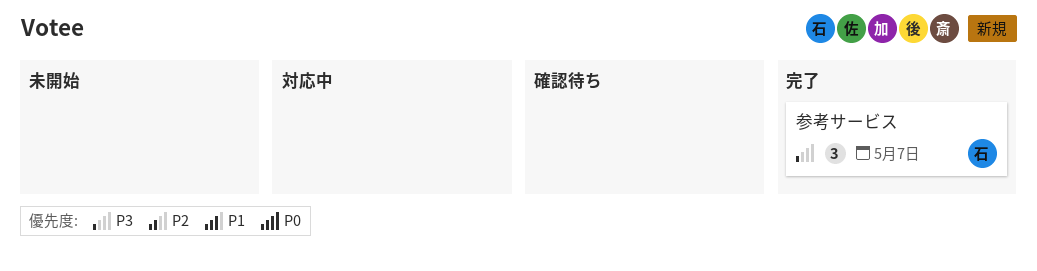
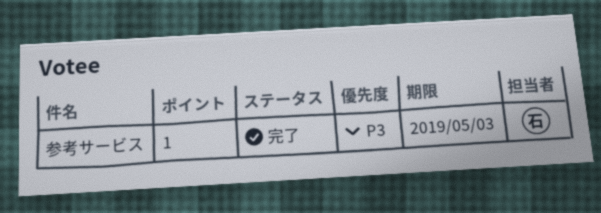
参考サービス, estimate: 3 -> 1
参考サービス, due: May 7 -> May 3

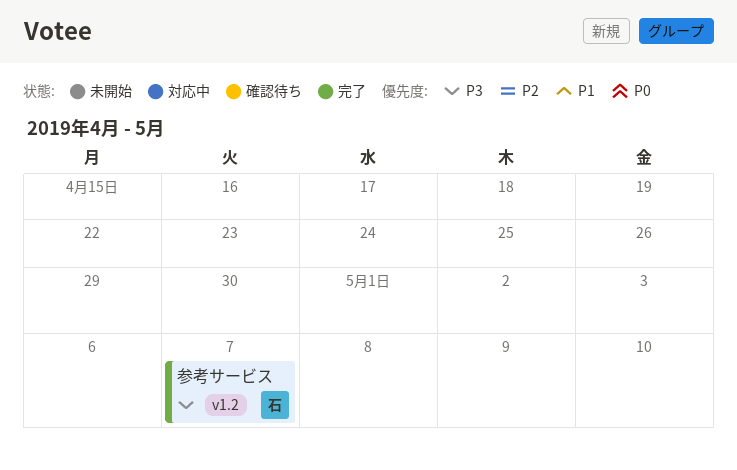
参考サービス, due: May 3 -> May 7

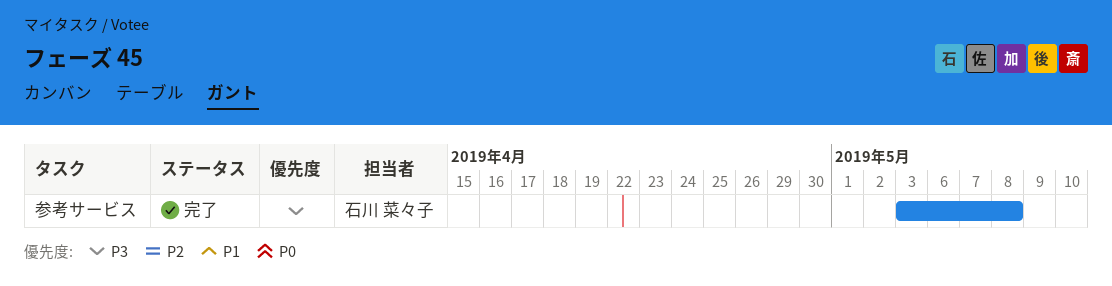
参考サービス, due: May 7 -> May 8

